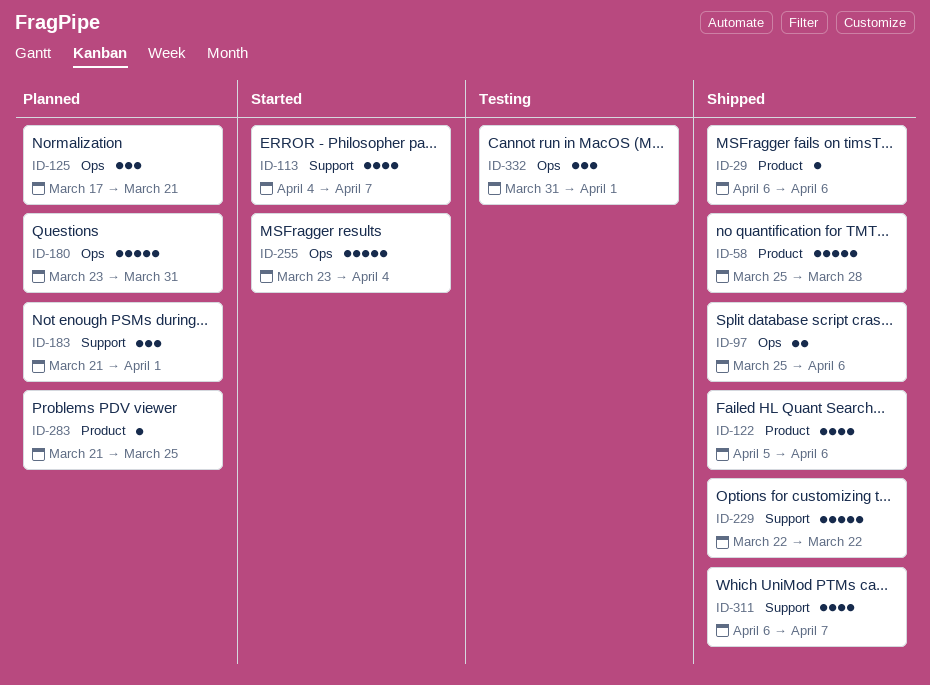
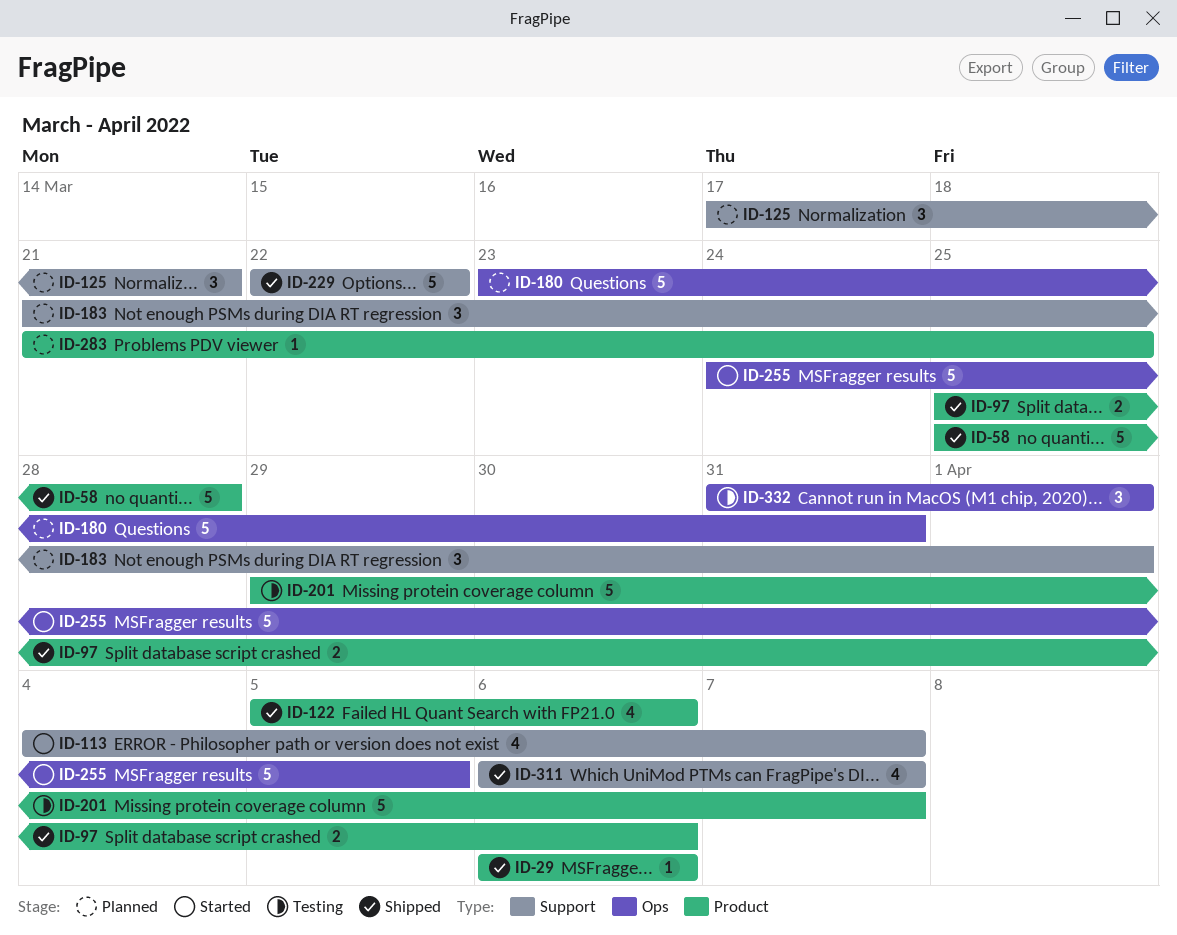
ID-97, label: Ops -> Product
ID-125, label: Ops -> Support
ID-201: none -> present
ID-255, start: Mar 23 -> Mar 24
ID-255, due: Apr 4 -> Apr 5

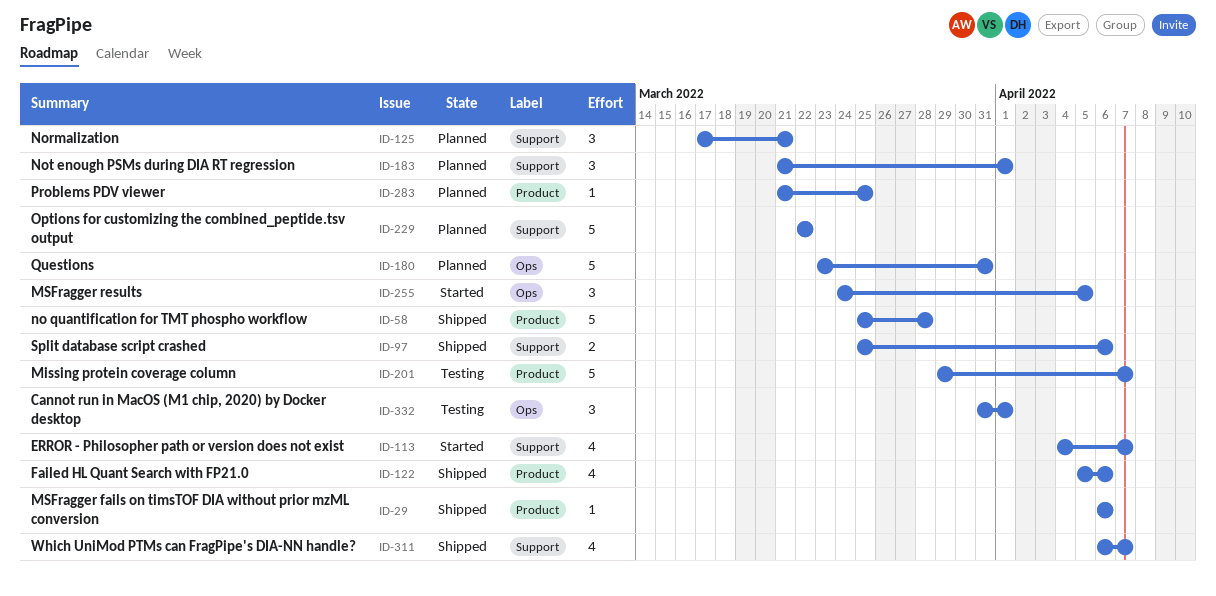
ID-97, label: Product -> Support
ID-229, status: Shipped -> Planned
ID-255, estimate: 5 -> 3

